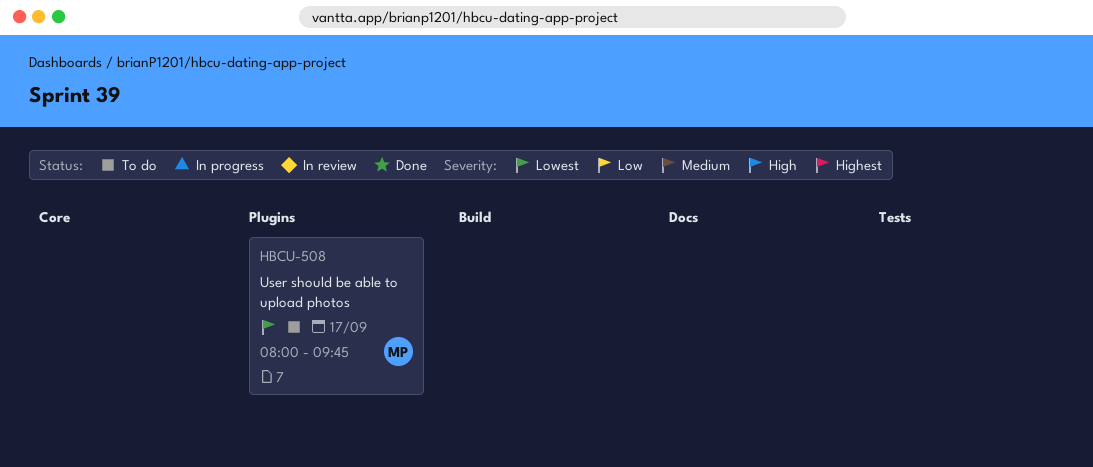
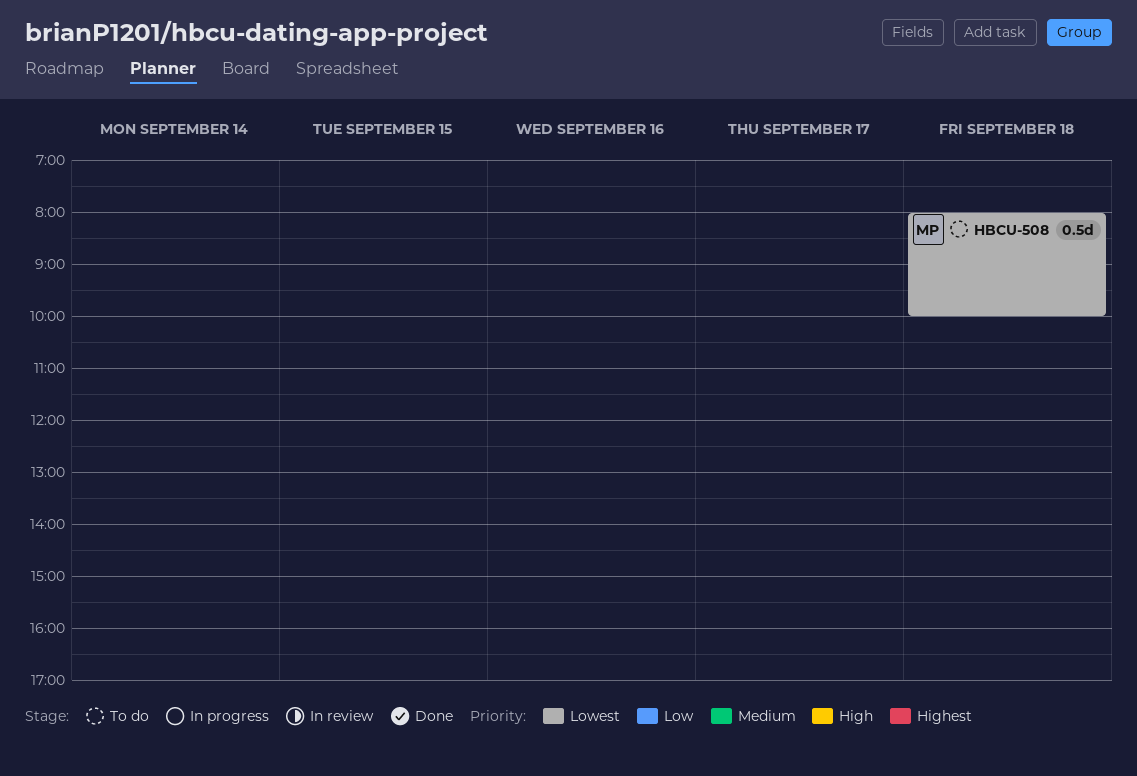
HBCU-508, day: Sep 17 -> Sep 18
HBCU-508, ends: 09:45 -> 10:00

